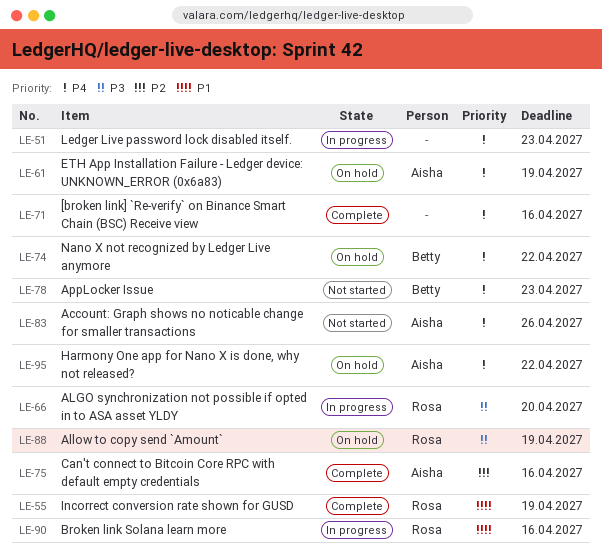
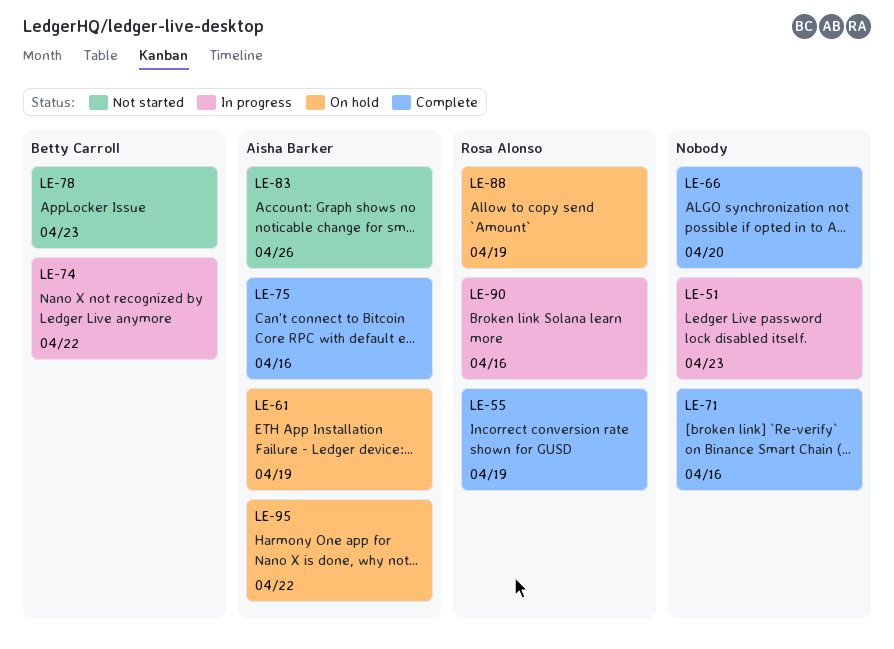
LE-66, status: In progress -> Complete
LE-66, owner: Rosa Alonso -> none
LE-74, status: On hold -> In progress

